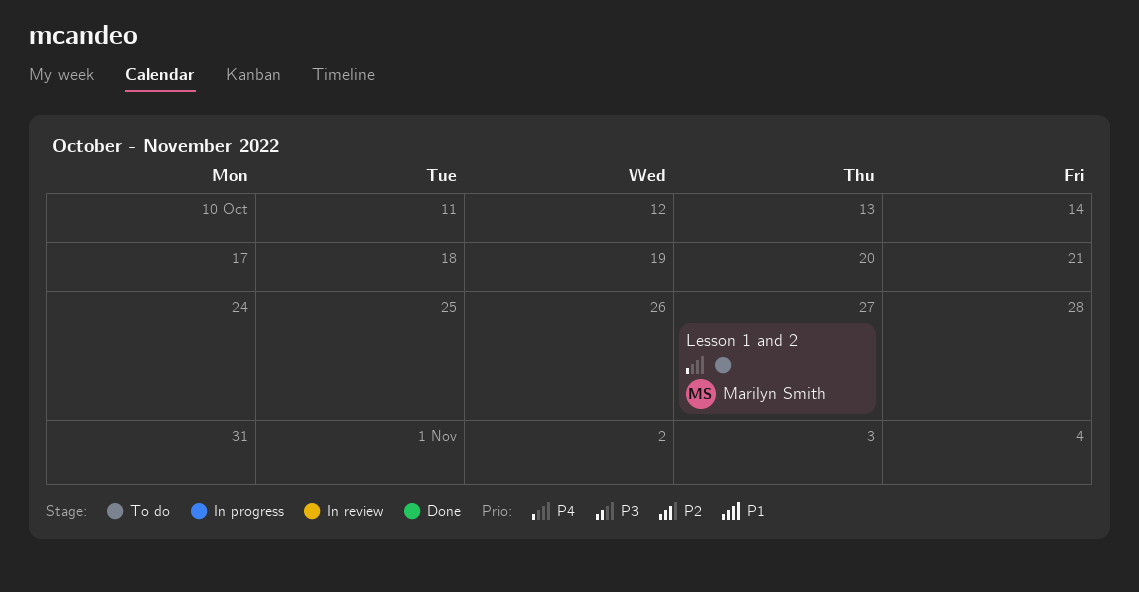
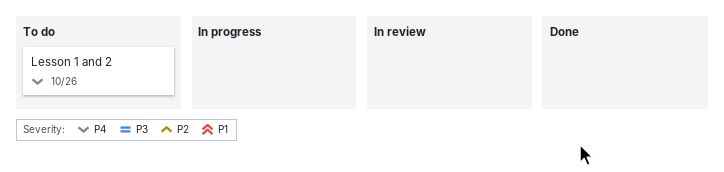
Lesson 1 and 2, due: Oct 27 -> Oct 26

